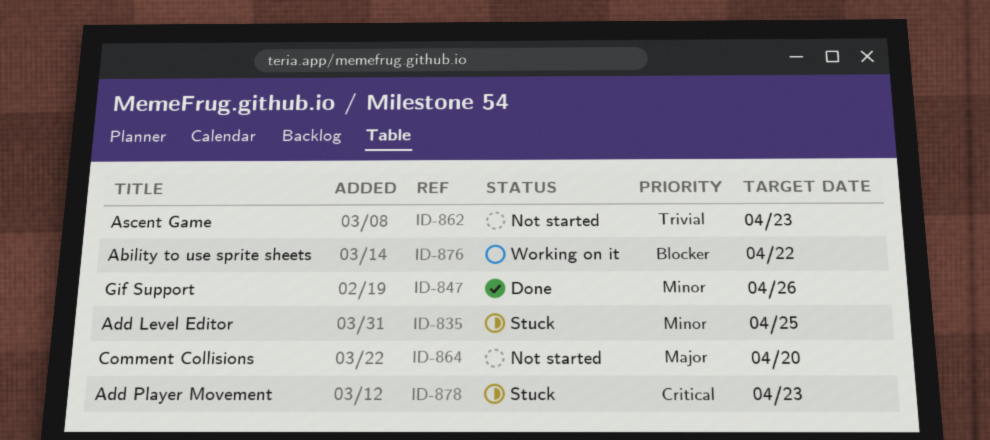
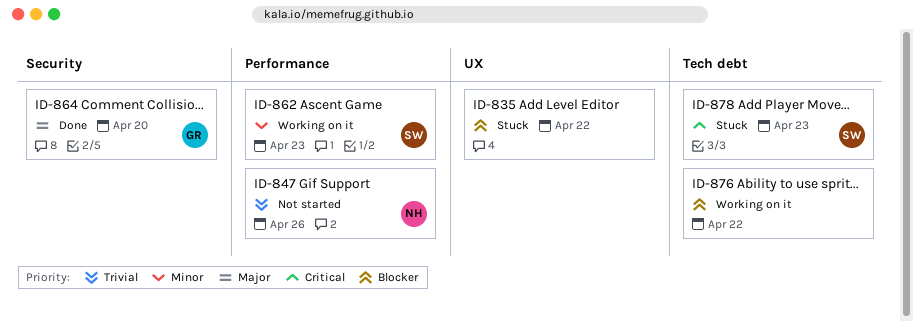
ID-835, priority: Minor -> Blocker
ID-835, due: Apr 25 -> Apr 22
ID-847, status: Done -> Not started
ID-847, priority: Minor -> Trivial
ID-862, status: Not started -> Working on it
ID-862, priority: Trivial -> Minor
ID-864, status: Not started -> Done

